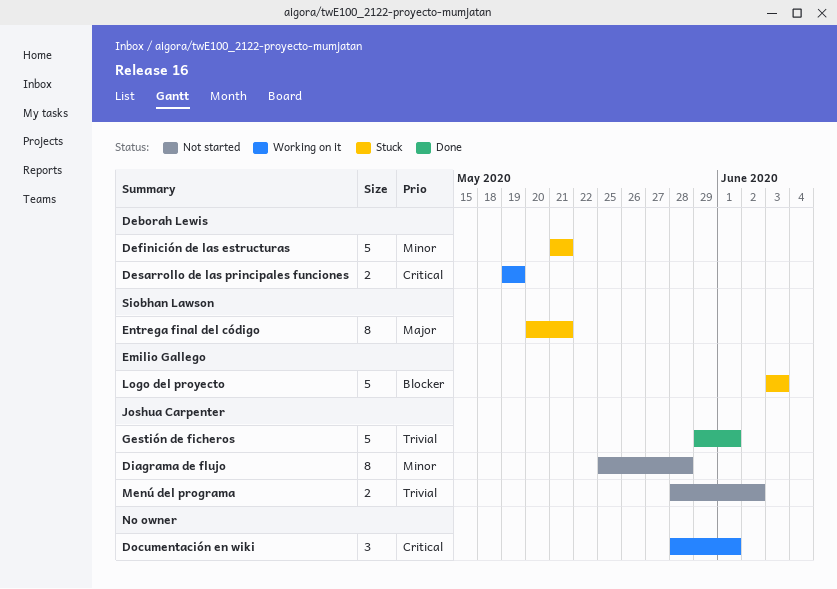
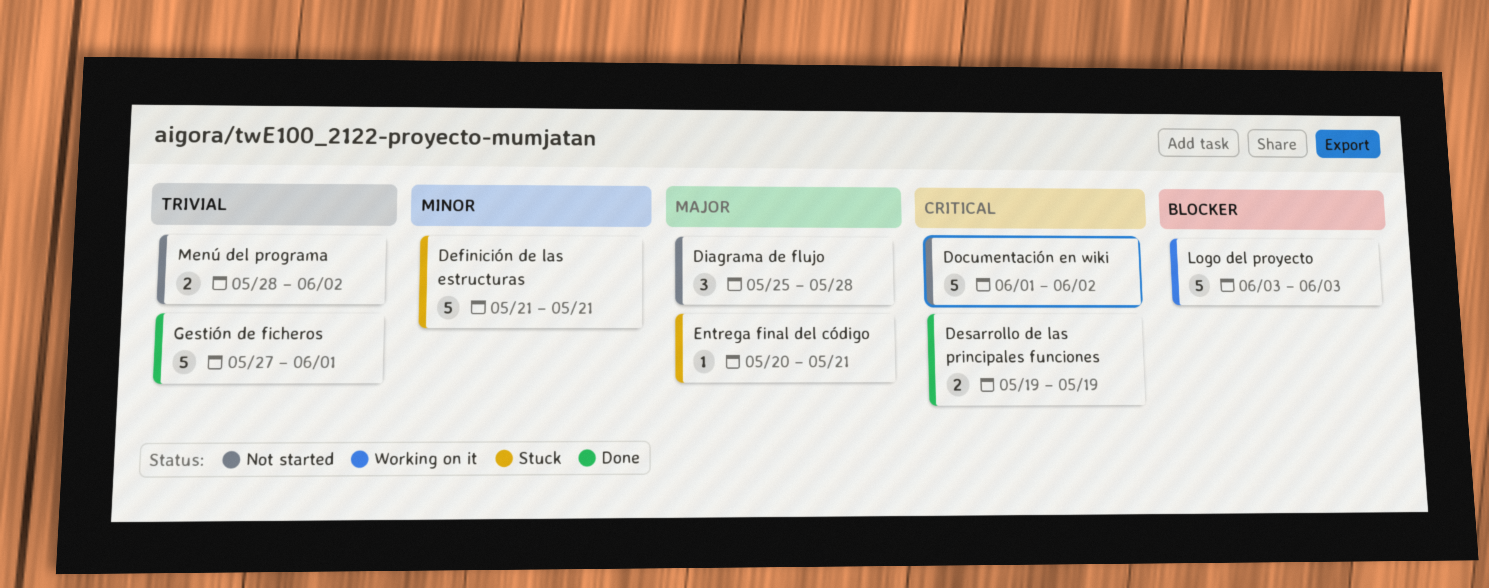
Desarrollo de las principales funciones, status: Working on it -> Done
Diagrama de flujo, priority: Minor -> Major
Diagrama de flujo, estimate: 8 -> 3
Documentación en wiki, status: Working on it -> Not started
Documentación en wiki, estimate: 3 -> 5
Documentación en wiki, start: May 28 -> Jun 1
Documentación en wiki, due: Jun 1 -> Jun 2
Entrega final del código, estimate: 8 -> 1
Gestión de ficheros, start: May 29 -> May 27
Logo del proyecto, status: Stuck -> Working on it

